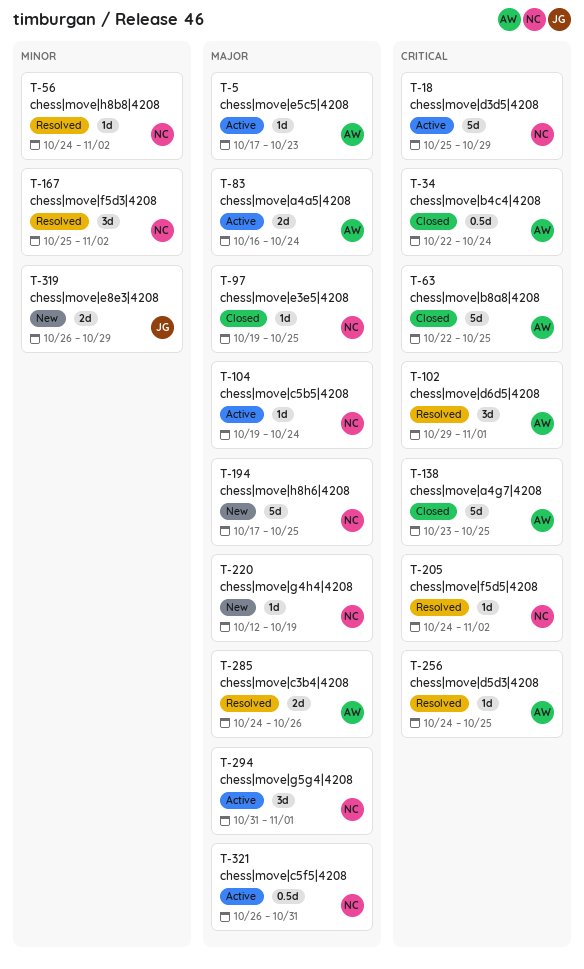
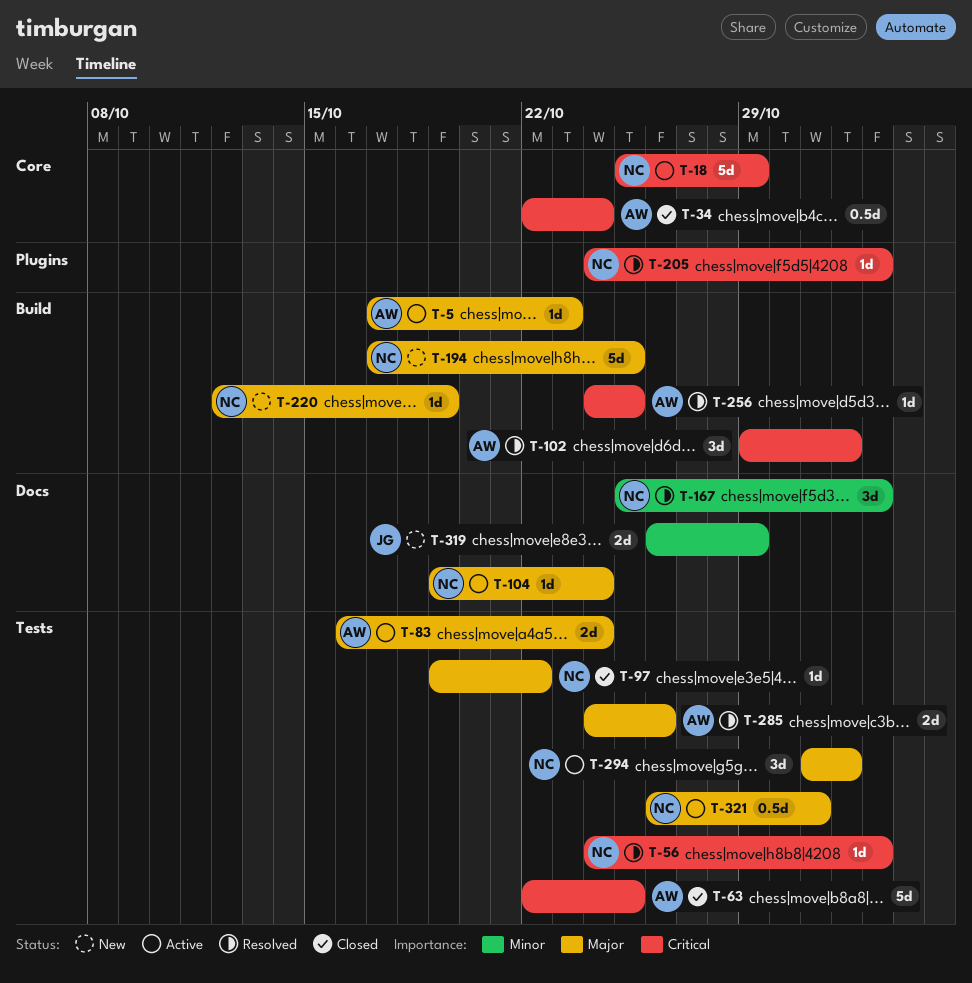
T-56, priority: Minor -> Critical
T-97, due: Oct 25 -> Oct 22
T-138: present -> none

